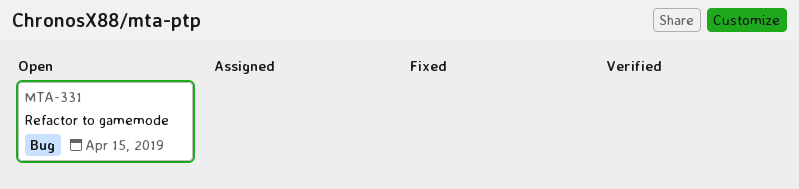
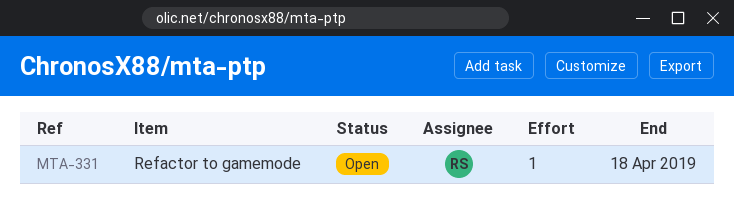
MTA-331, due: Apr 15 -> Apr 18

